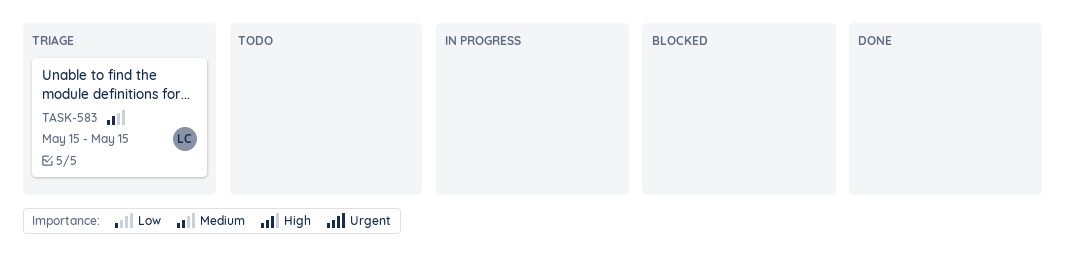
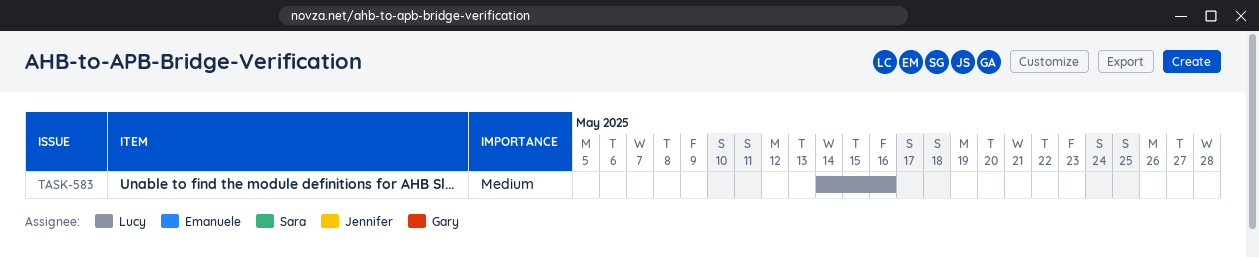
TASK-583, start: May 15 -> May 14
TASK-583, due: May 15 -> May 16

